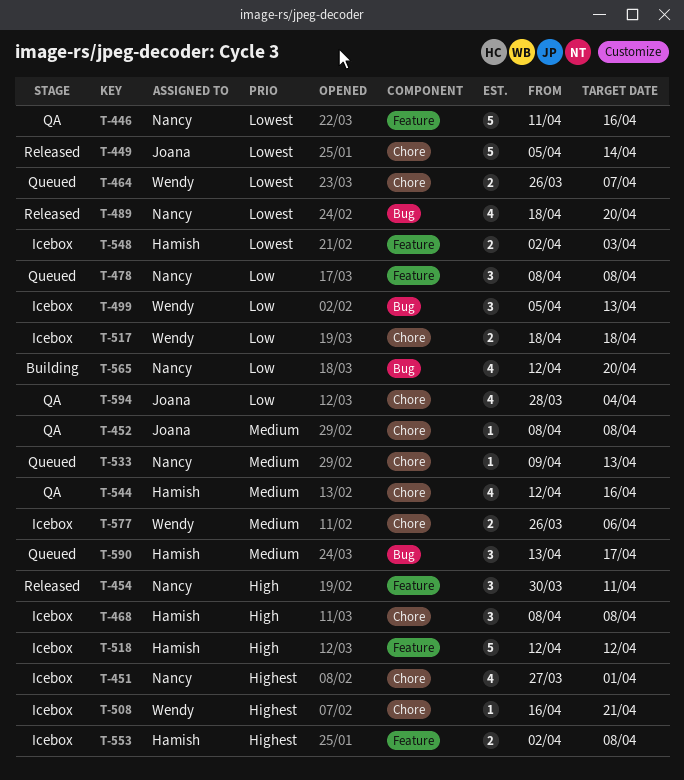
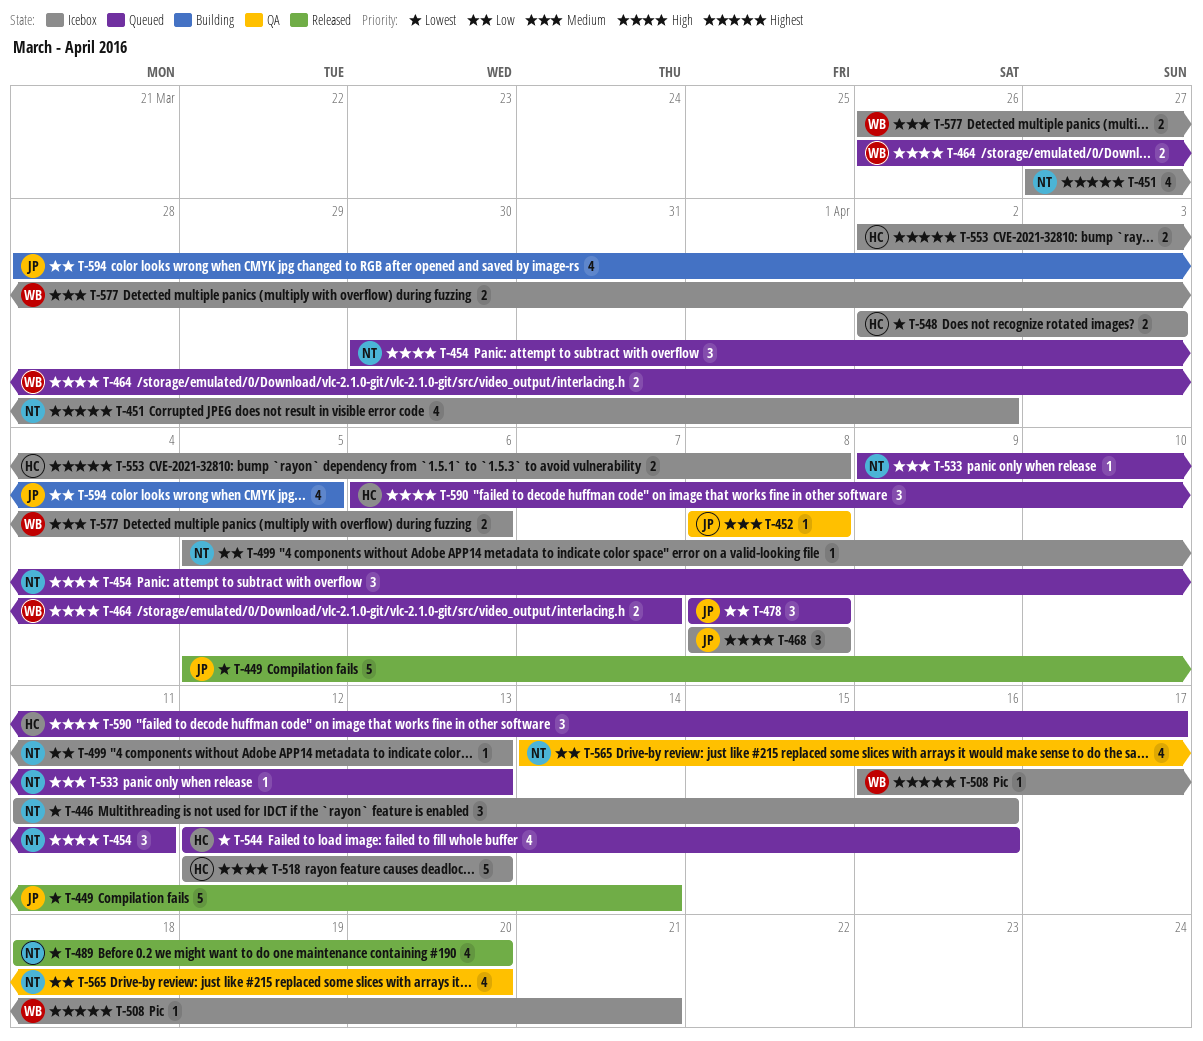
T-446, status: QA -> Icebox
T-446, estimate: 5 -> 3
T-451, due: Apr 1 -> Apr 2
T-454, status: Released -> Queued
T-464, priority: Lowest -> High
T-468, owner: Hamish -> Joana
T-478, owner: Nancy -> Joana
T-499, owner: Wendy -> Nancy
T-499, estimate: 3 -> 1
T-517: present -> none
T-518, due: Apr 12 -> Apr 13
T-544, status: QA -> Queued
T-544, priority: Medium -> Lowest
T-565, status: Building -> QA
T-565, start: Apr 12 -> Apr 14
T-590, priority: Medium -> High
T-590, start: Apr 13 -> Apr 6
T-594, status: QA -> Building
T-594, due: Apr 4 -> Apr 5

